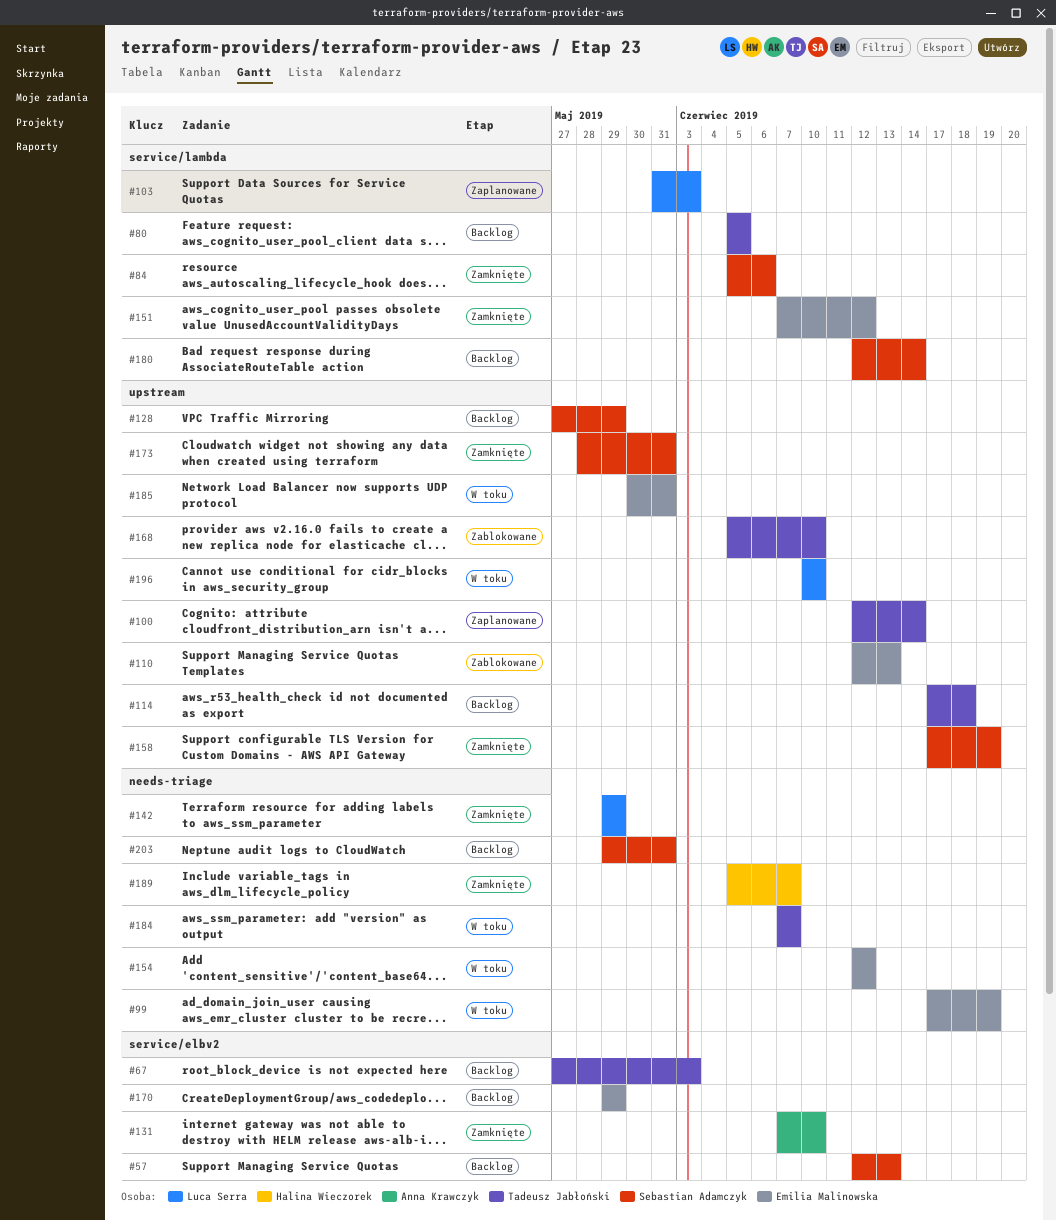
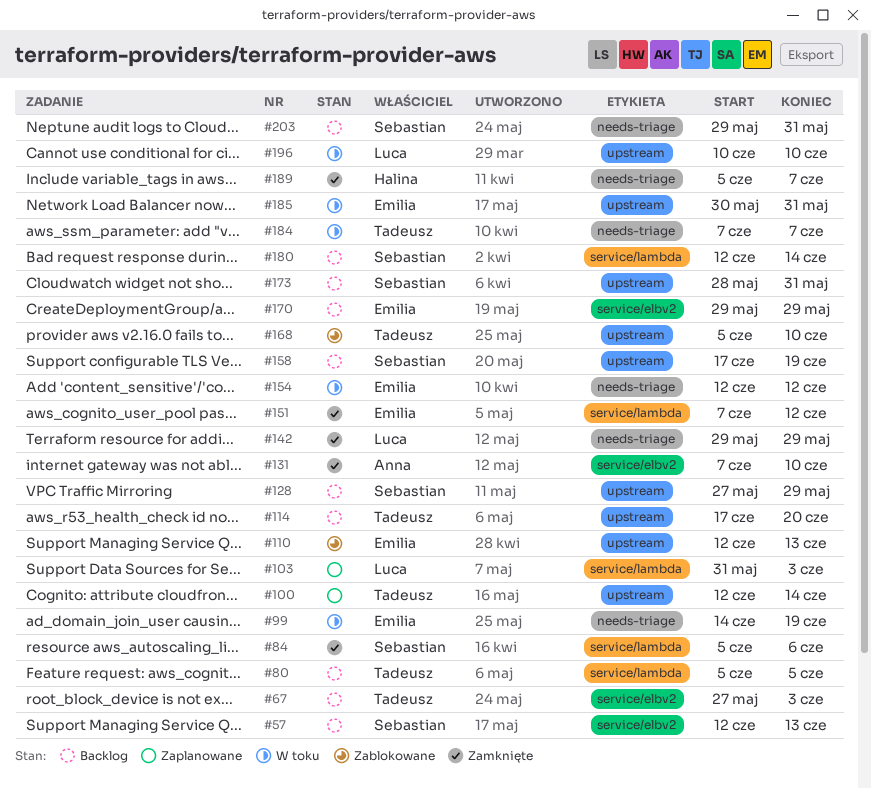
#99, start: Jun 17 -> Jun 14
#114, due: Jun 18 -> Jun 20
#158, status: Zamknięte -> Backlog
#173, status: Zamknięte -> Backlog

